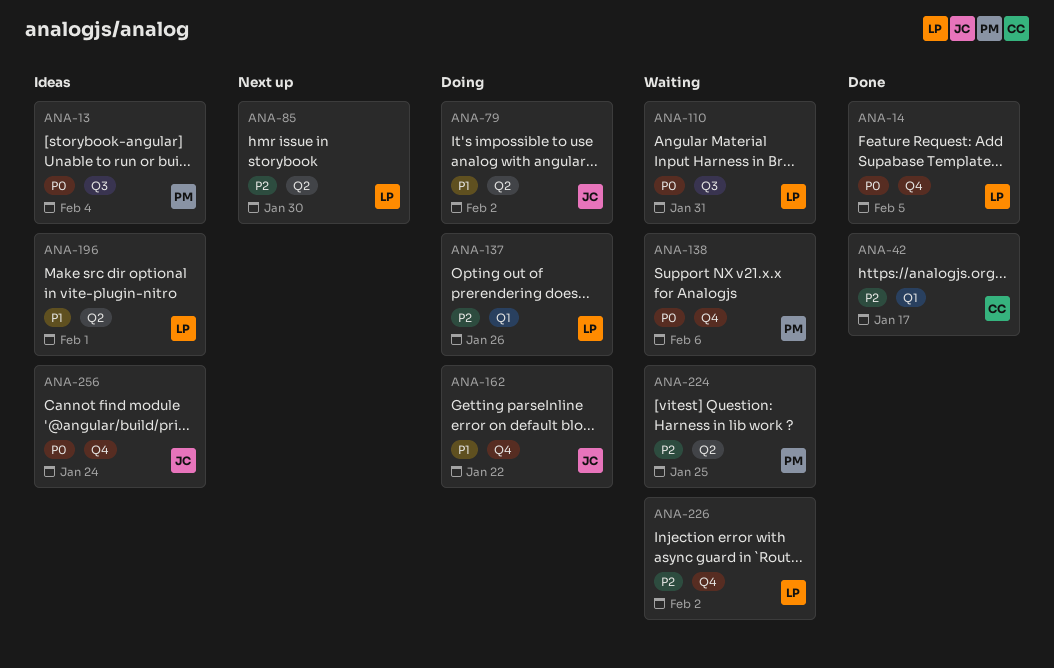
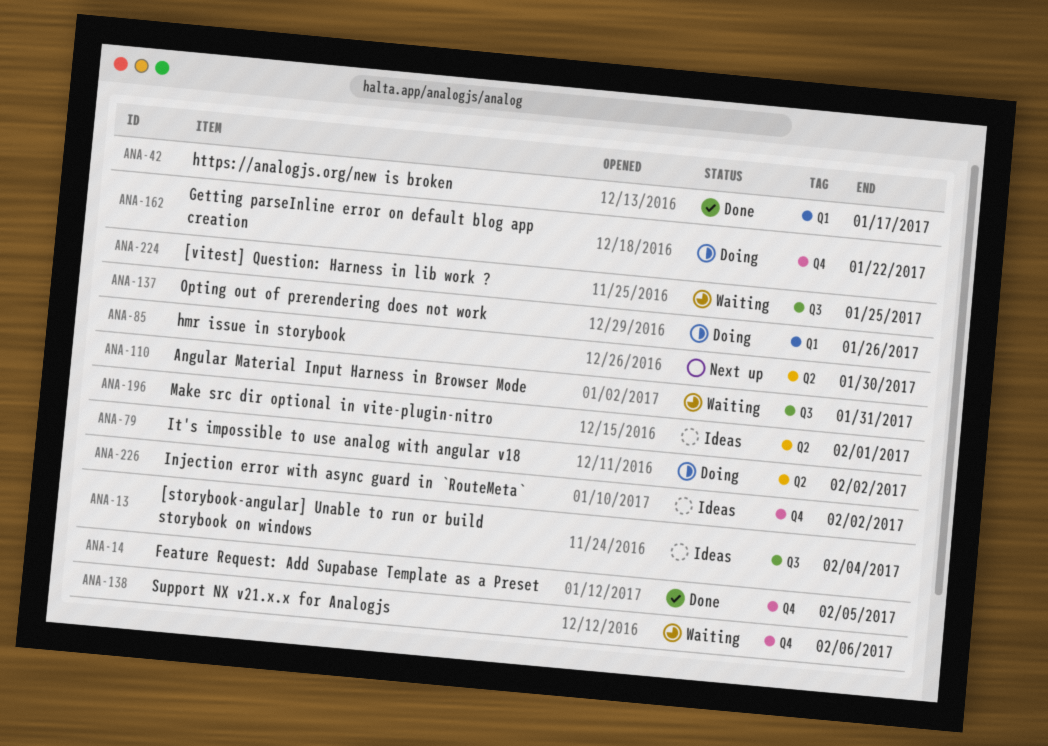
ANA-224, label: Q2 -> Q3
ANA-226, status: Waiting -> Ideas
ANA-256: present -> none

